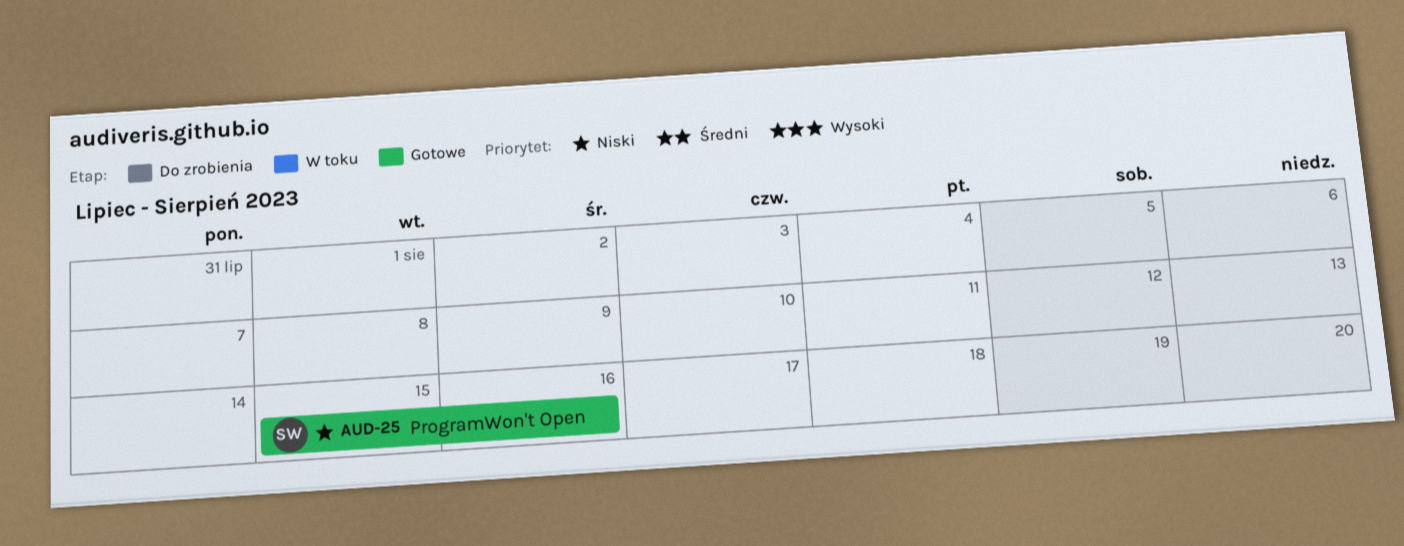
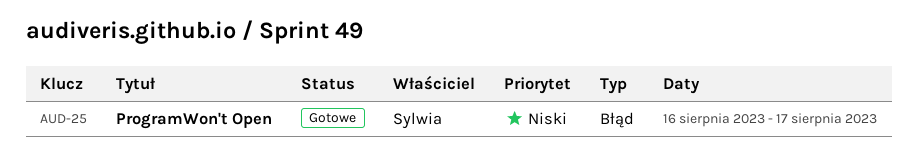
AUD-25, start: Aug 15 -> Aug 16
AUD-25, due: Aug 16 -> Aug 17

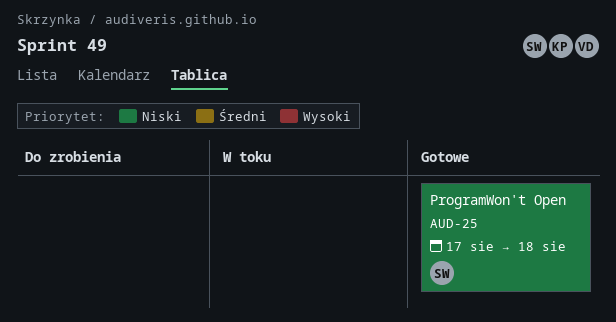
AUD-25, start: Aug 16 -> Aug 17
AUD-25, due: Aug 17 -> Aug 18

